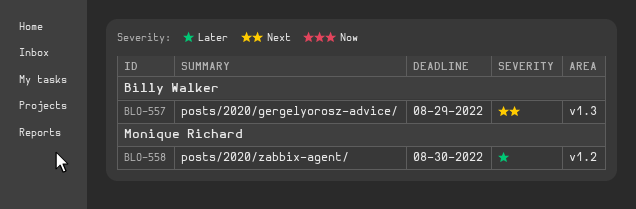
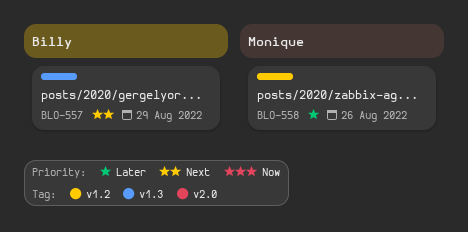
BLO-558, due: Aug 30 -> Aug 26

